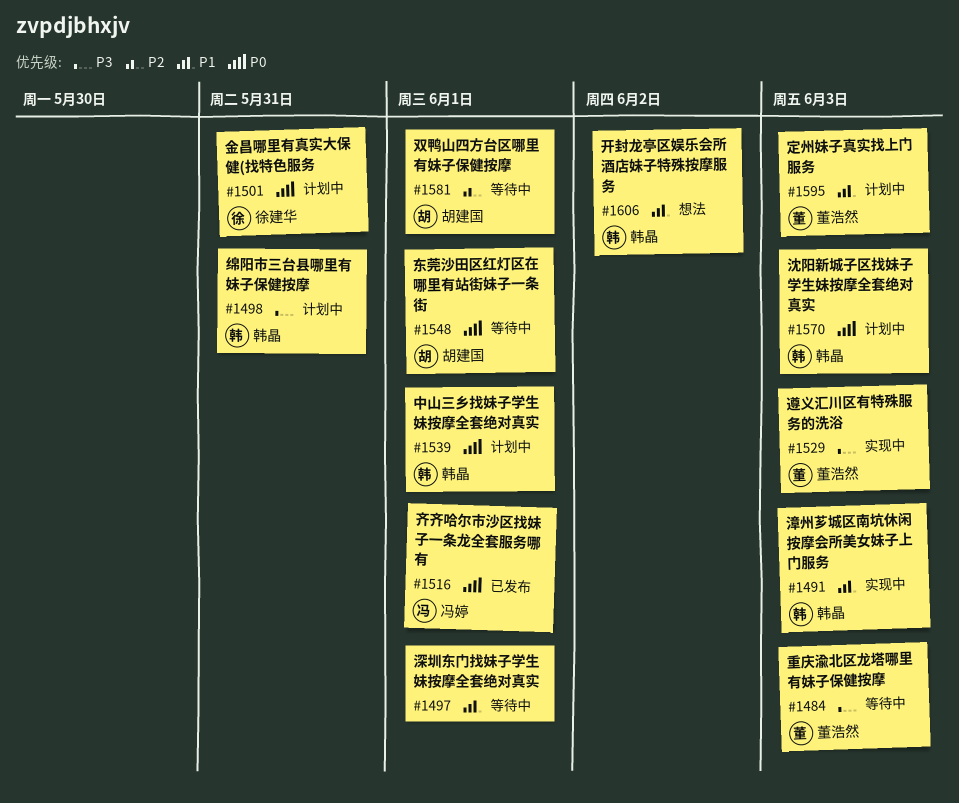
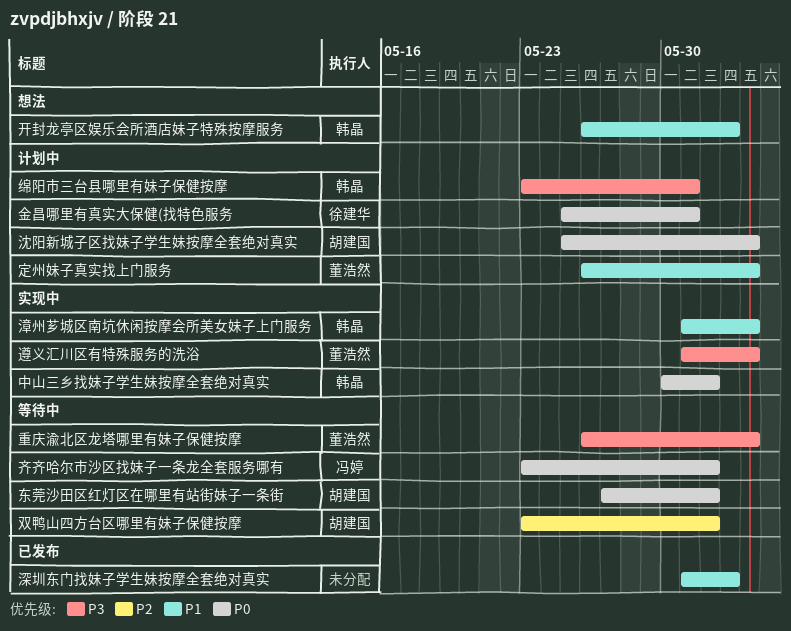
中山三乡找妹子学生妹按摩全套绝对真实, status: 计划中 -> 实现中
沈阳新城子区找妹子学生妹按摩全套绝对真实, owner: 韩晶 -> 胡建国
深圳东门找妹子学生妹按摩全套绝对真实, status: 等待中 -> 已发布
深圳东门找妹子学生妹按摩全套绝对真实, due: Jun 1 -> Jun 2
齐齐哈尔市沙区找妹子一条龙全套服务哪有, status: 已发布 -> 等待中

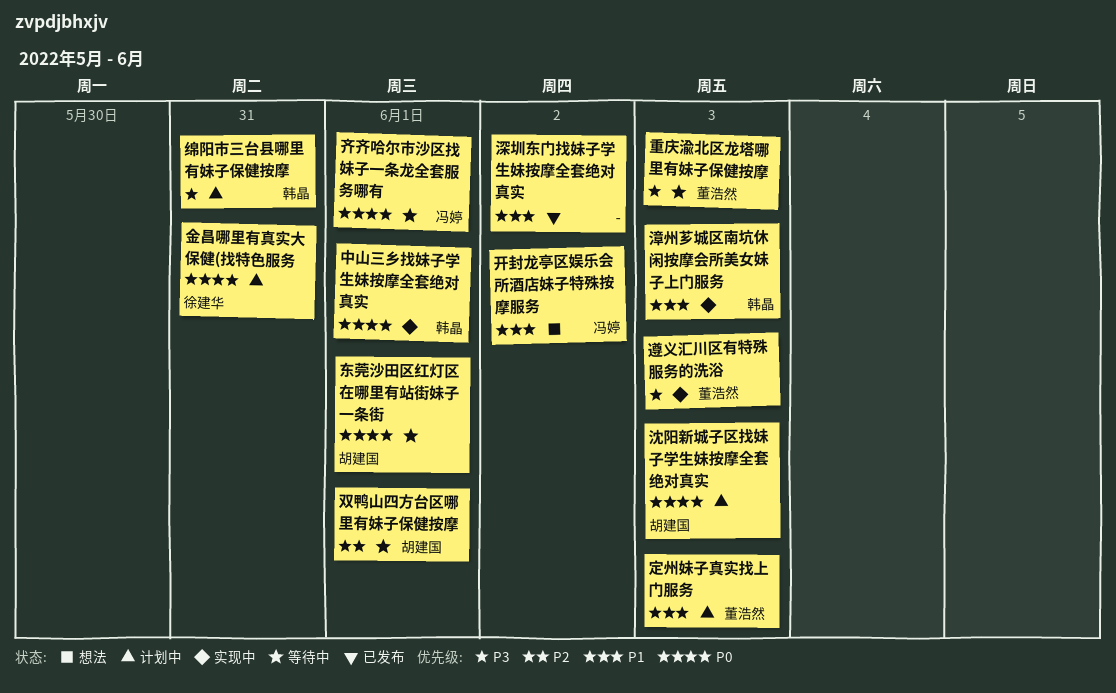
开封龙亭区娱乐会所酒店妹子特殊按摩服务, owner: 韩晶 -> 冯婷

